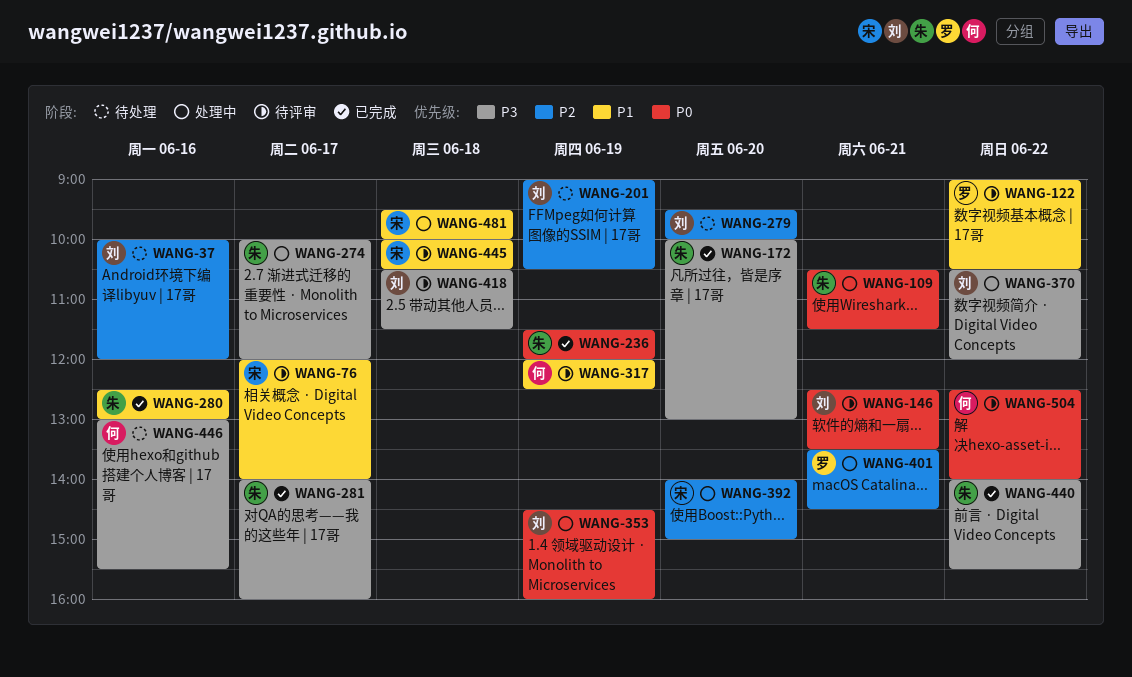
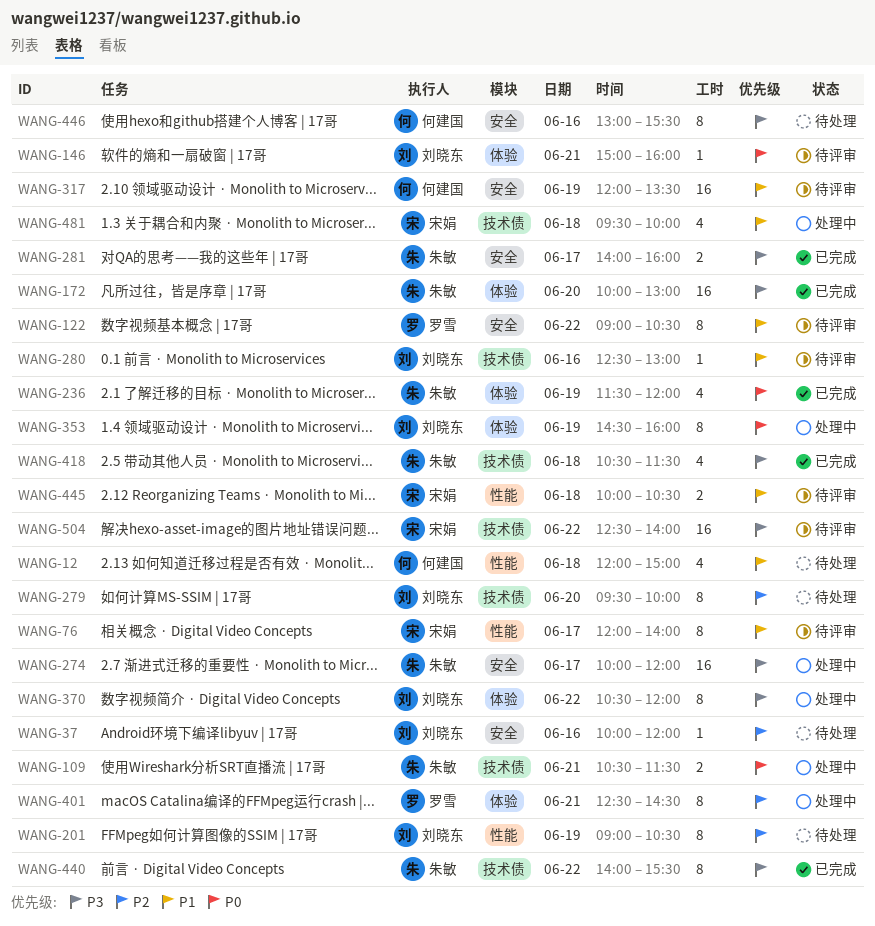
WANG-12: none -> present
WANG-146, begins: 12:30 -> 15:00
WANG-146, ends: 13:30 -> 16:00
WANG-280, status: 已完成 -> 待评审
WANG-280, owner: 朱敏 -> 刘晓东
WANG-317, ends: 12:30 -> 13:30
WANG-392: present -> none
WANG-401, begins: 13:30 -> 12:30
WANG-418, status: 待评审 -> 已完成
WANG-418, owner: 刘晓东 -> 朱敏
WANG-504, owner: 何建国 -> 宋娟
WANG-504, priority: P0 -> P3

